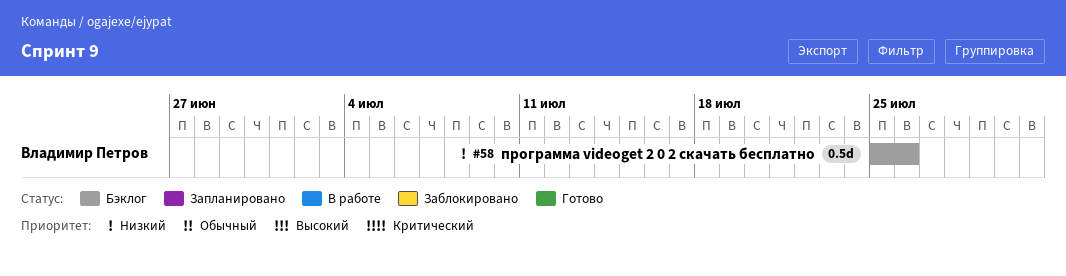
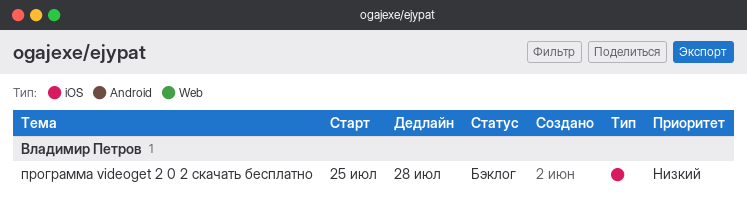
программа videoget 2 0 2 скачать бесплатно, due: Jul 26 -> Jul 28

